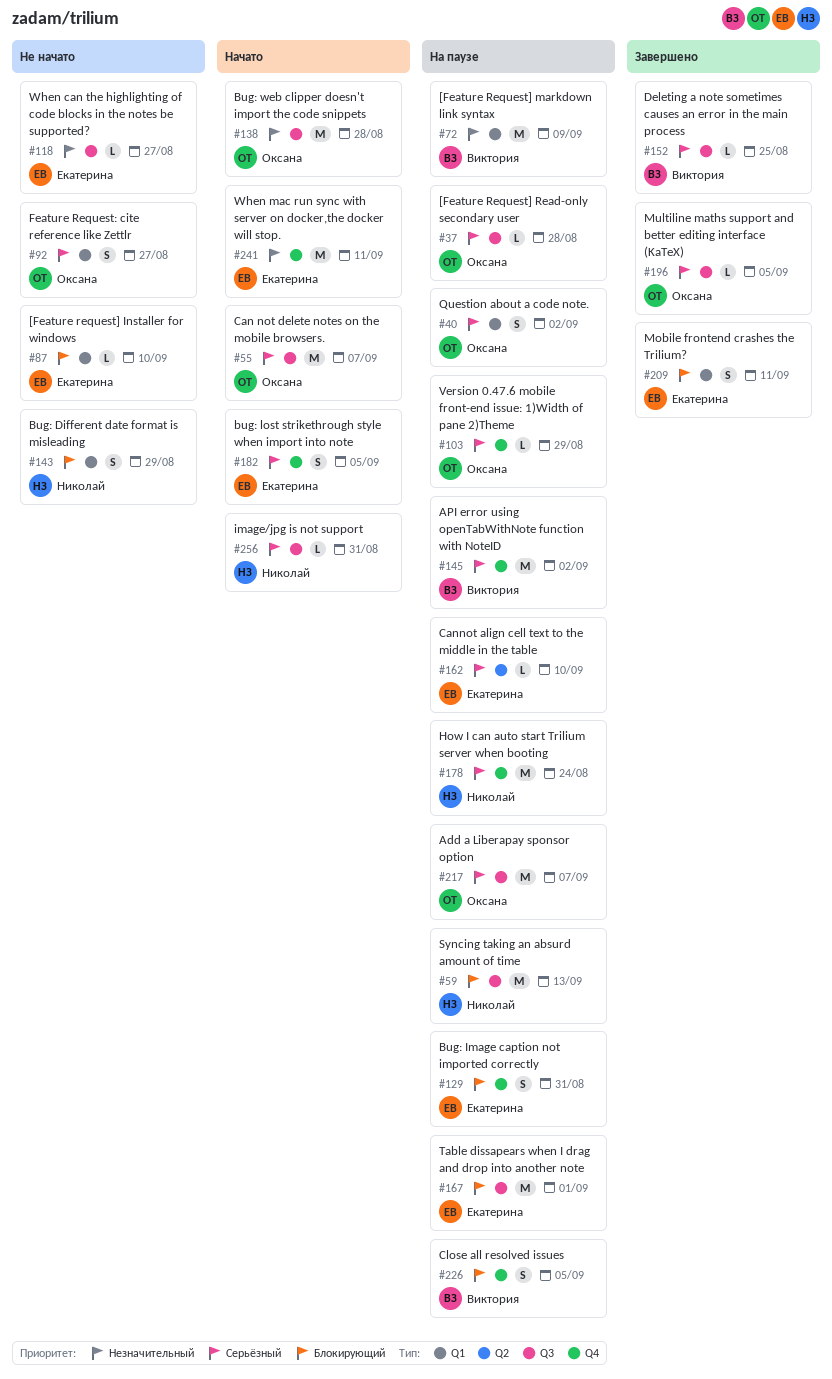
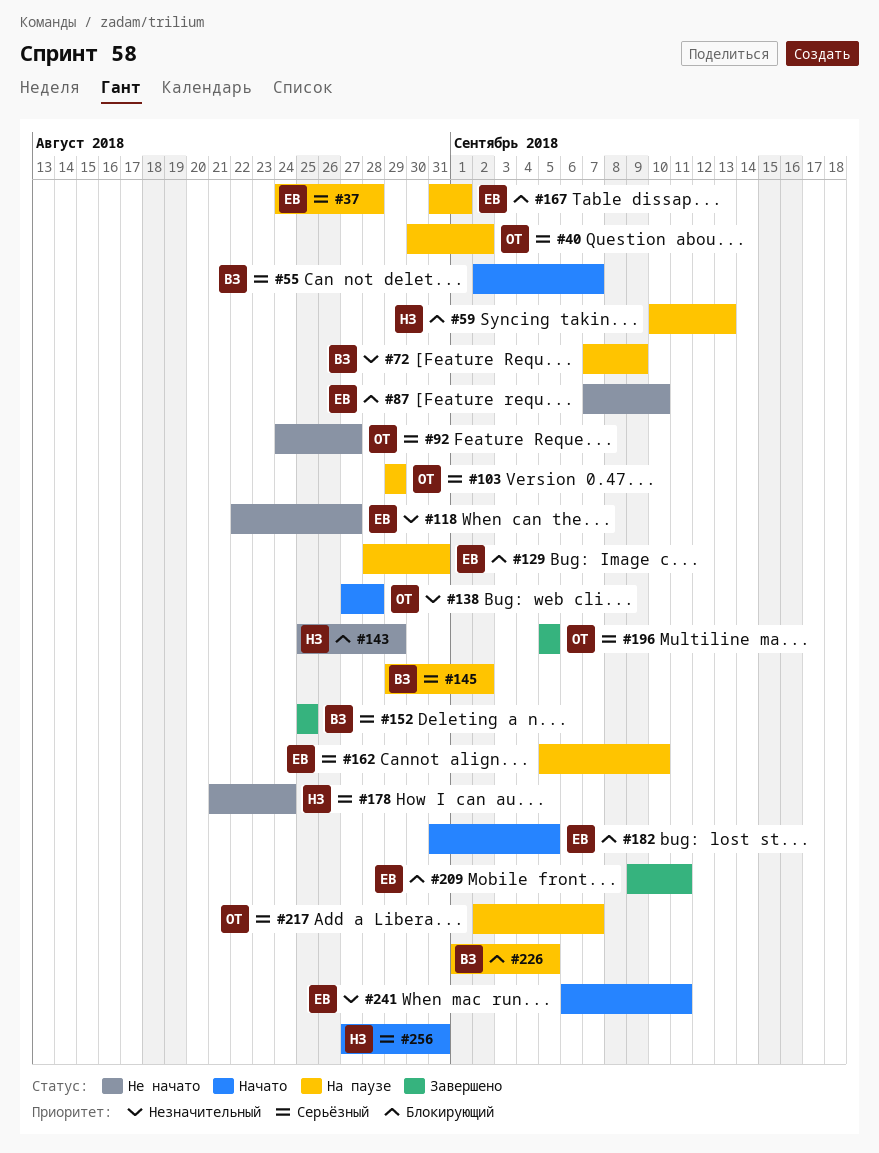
#37, owner: Оксана -> Екатерина
#55, owner: Оксана -> Виктория
#178, status: На паузе -> Не начато
#182, priority: Серьёзный -> Блокирующий

